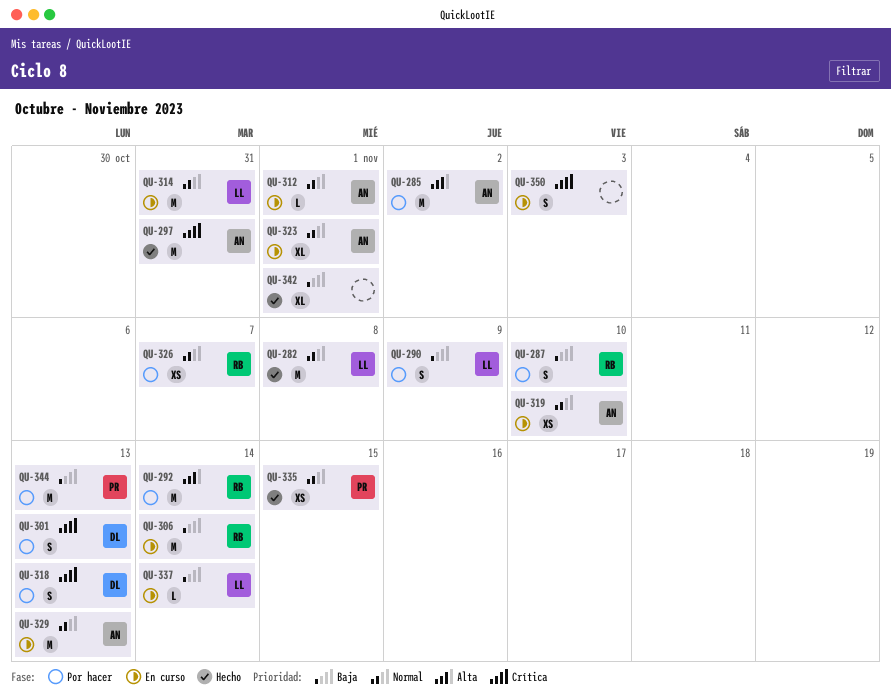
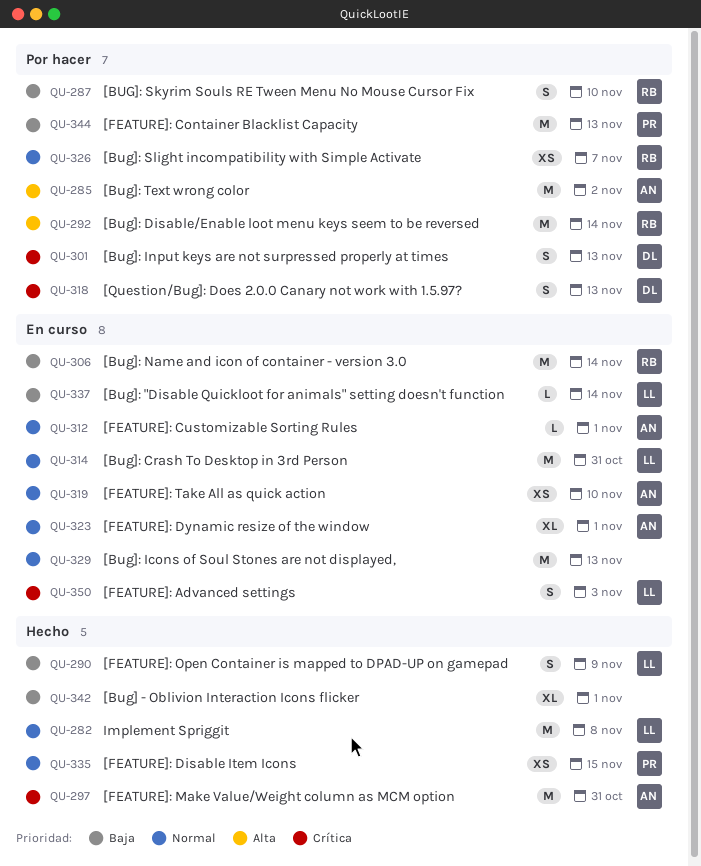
QU-290, status: Por hacer -> Hecho
QU-329, owner: AN -> none
QU-350, owner: none -> LL

